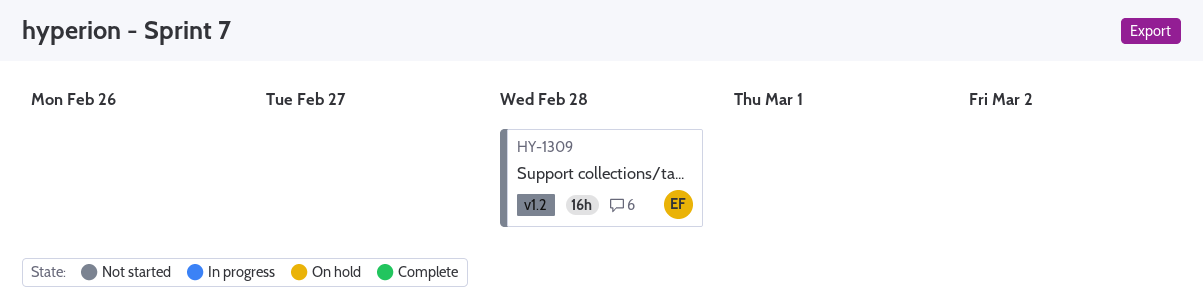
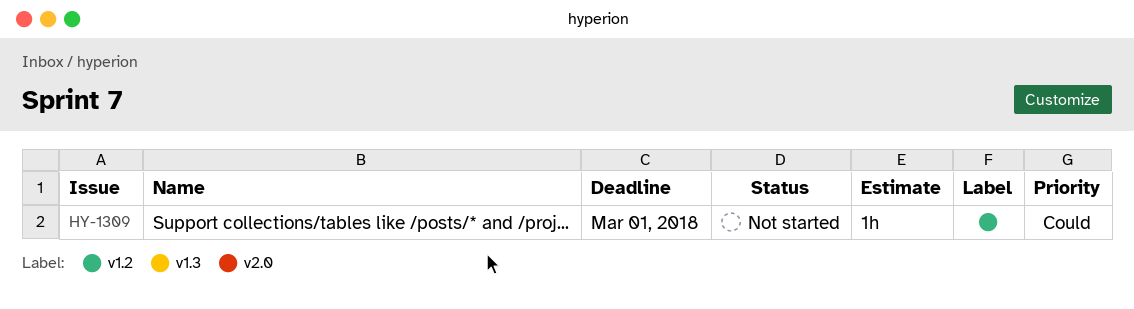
HY-1309, estimate: 16h -> 1h
HY-1309, due: Feb 28 -> Mar 1

